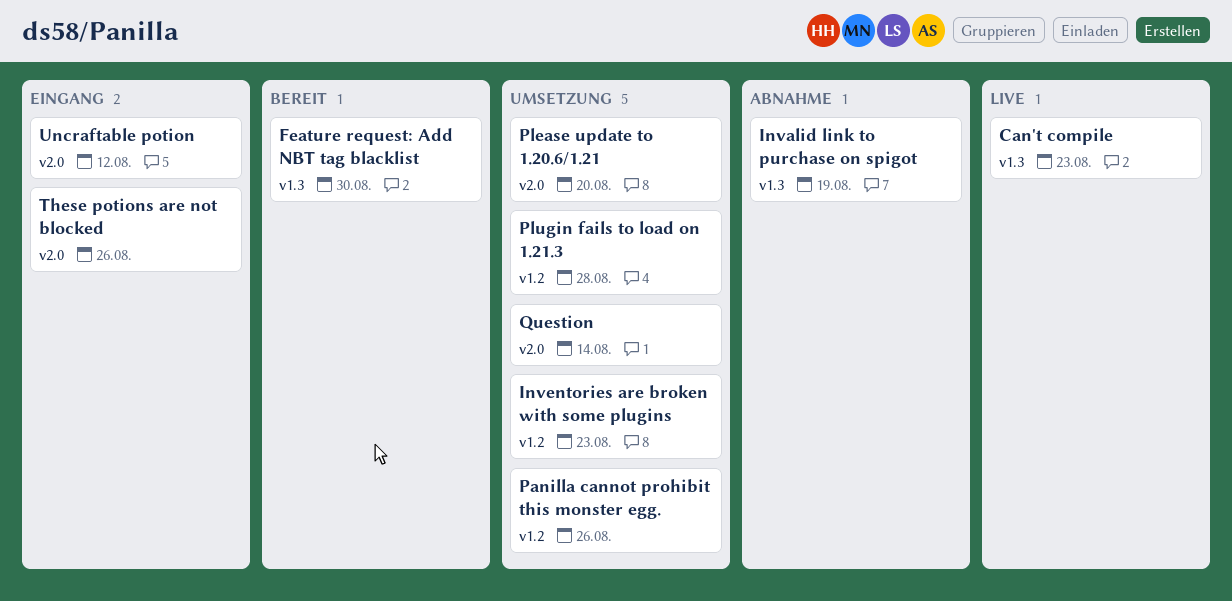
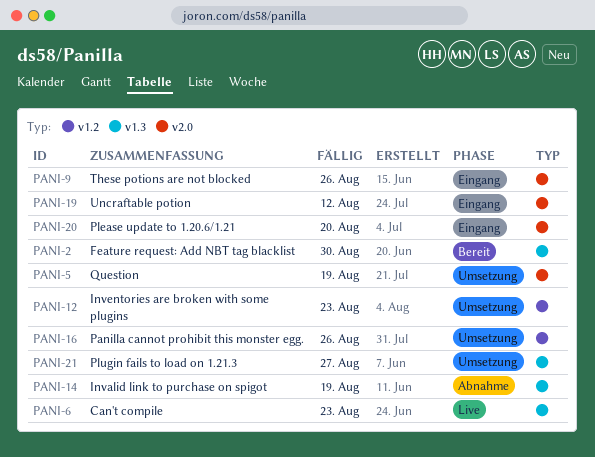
Please update to 1.20.6/1.21, status: Umsetzung -> Eingang
Plugin fails to load on 1.21.3, label: v1.2 -> v1.3
Plugin fails to load on 1.21.3, due: Aug 28 -> Aug 27
Question, due: Aug 14 -> Aug 19

